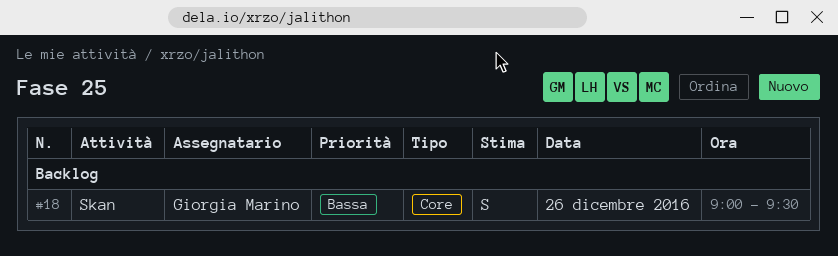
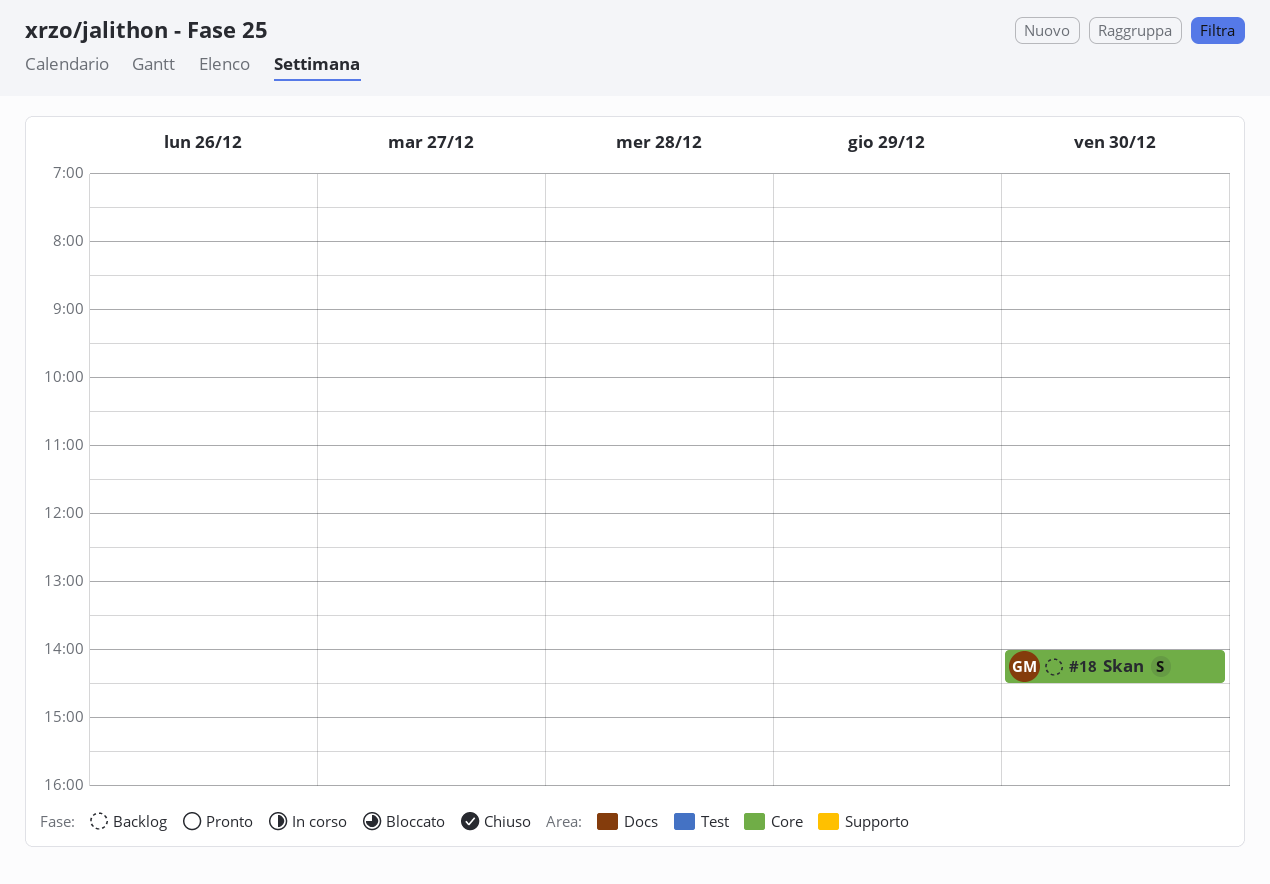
#18, day: Dec 26 -> Dec 30
#18, begins: 09:00 -> 14:00
#18, ends: 09:30 -> 14:30

